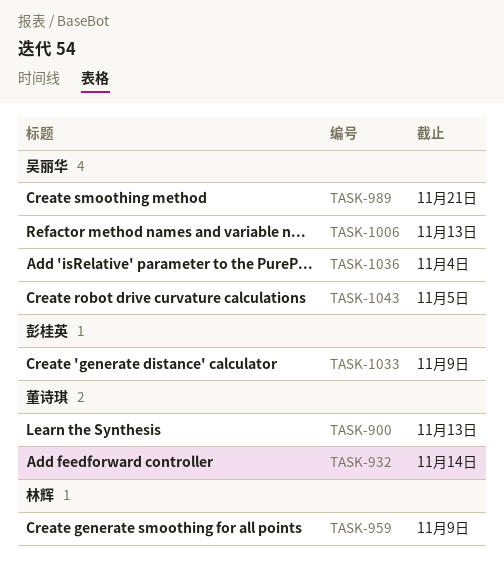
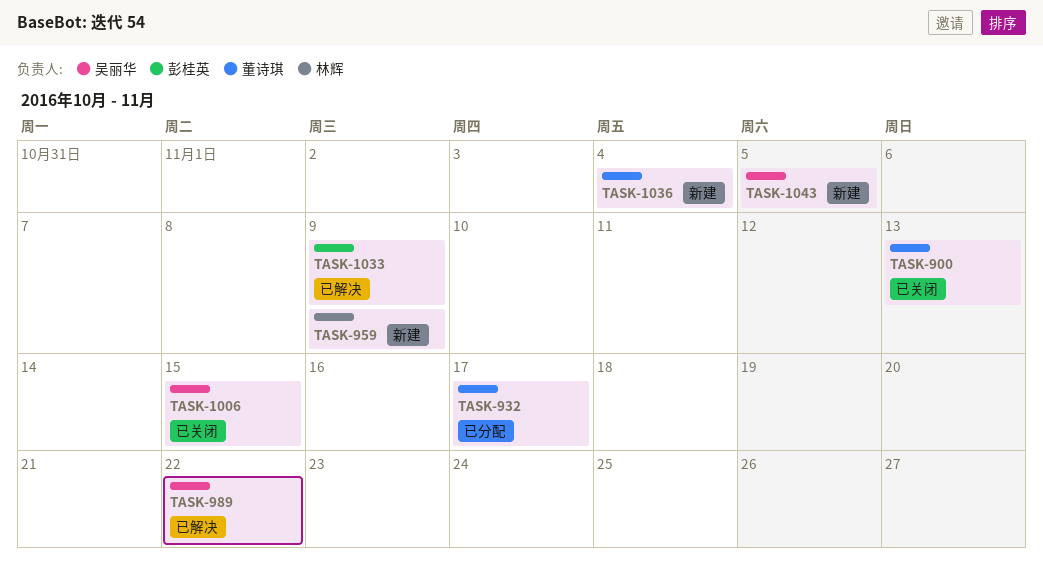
TASK-932, due: Nov 14 -> Nov 17
TASK-989, due: Nov 21 -> Nov 22
TASK-1006, due: Nov 13 -> Nov 15
TASK-1036, owner: 吴丽华 -> 董诗琪

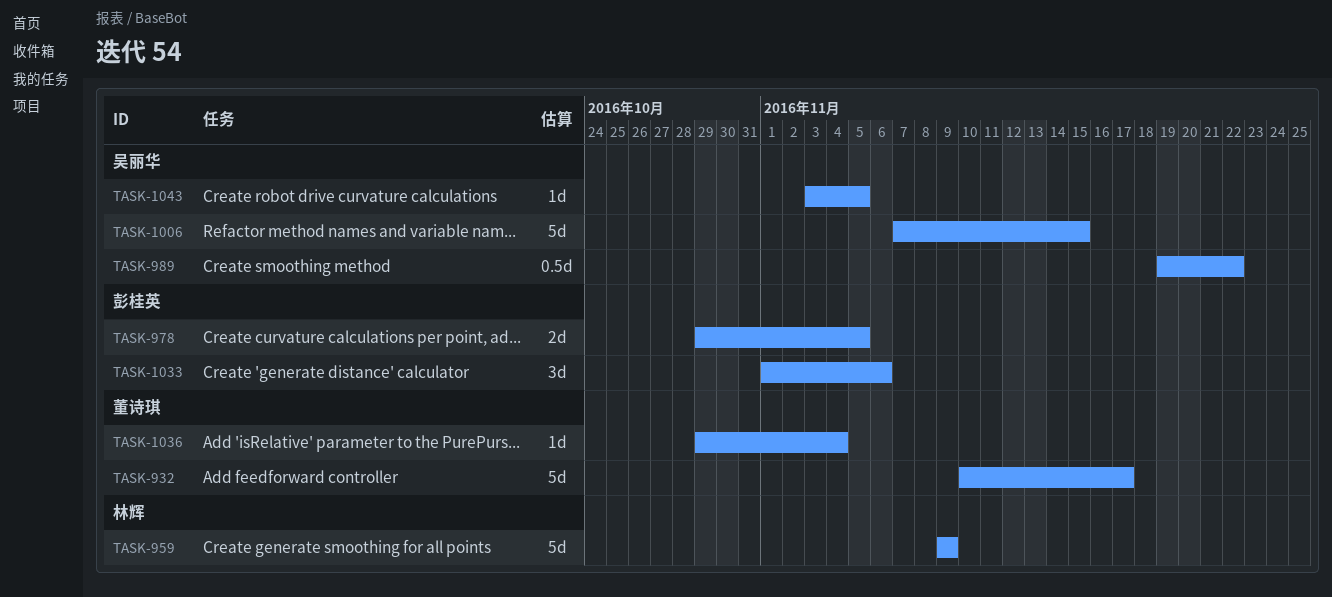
TASK-900: present -> none
TASK-978: none -> present
TASK-1033, due: Nov 9 -> Nov 6

